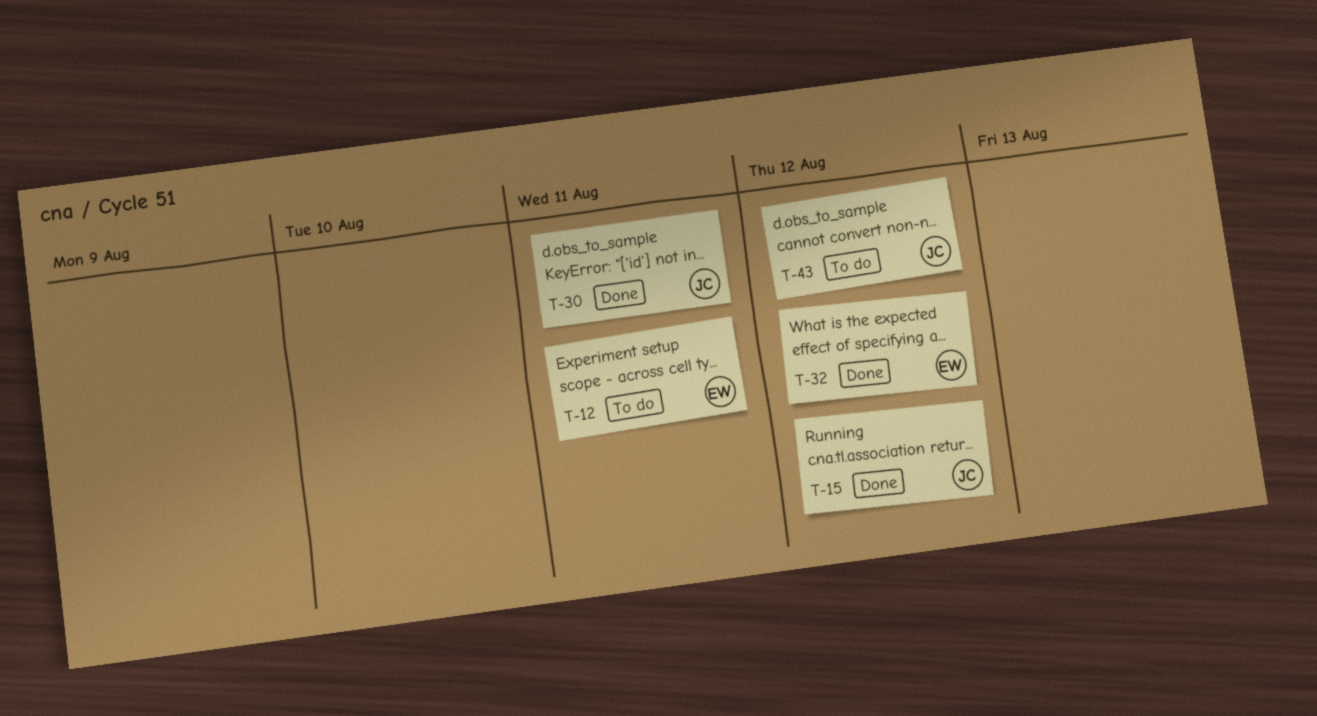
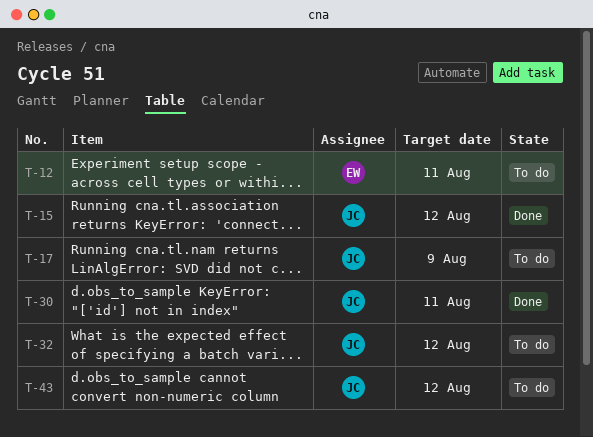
T-17: none -> present
T-32, status: Done -> To do
T-32, owner: EW -> JC

